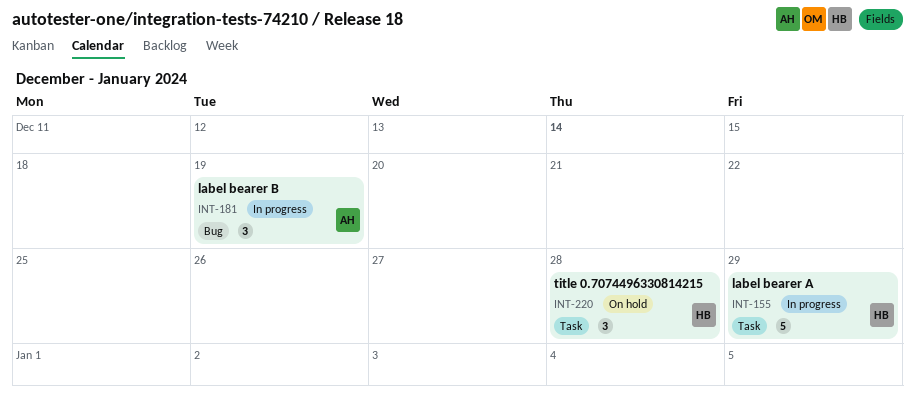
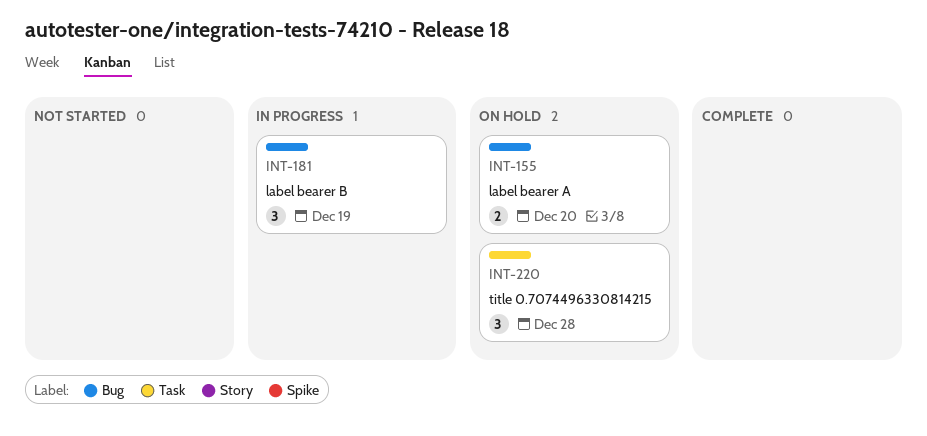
INT-155, status: In progress -> On hold
INT-155, label: Task -> Bug
INT-155, estimate: 5 -> 2
INT-155, due: Dec 29 -> Dec 20

